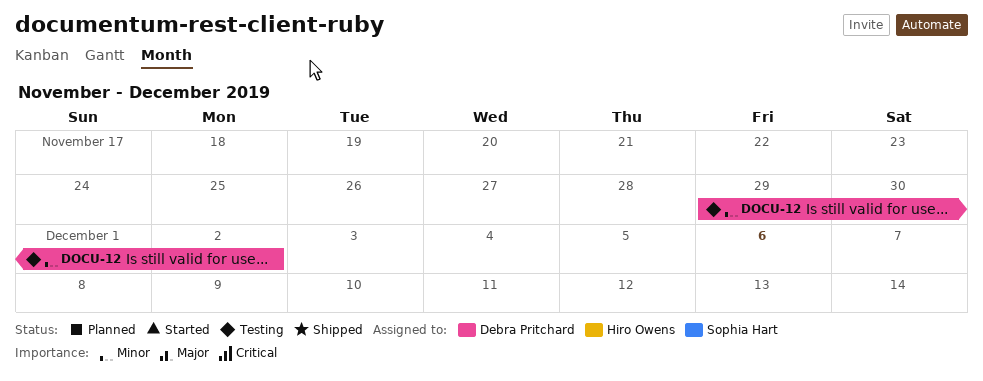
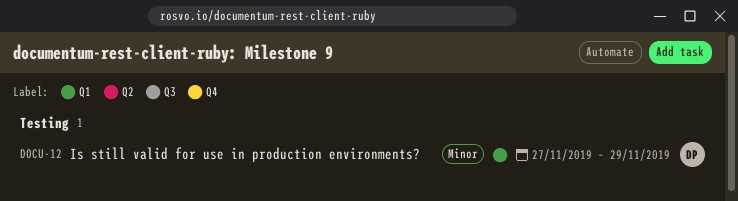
DOCU-12, start: Nov 29 -> Nov 27
DOCU-12, due: Dec 2 -> Nov 29

